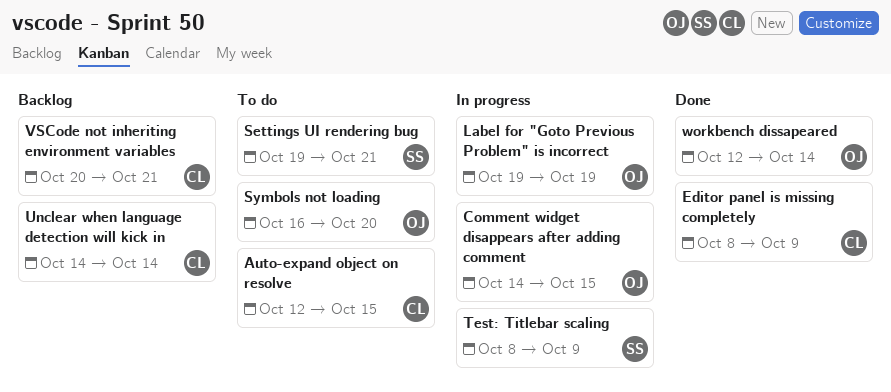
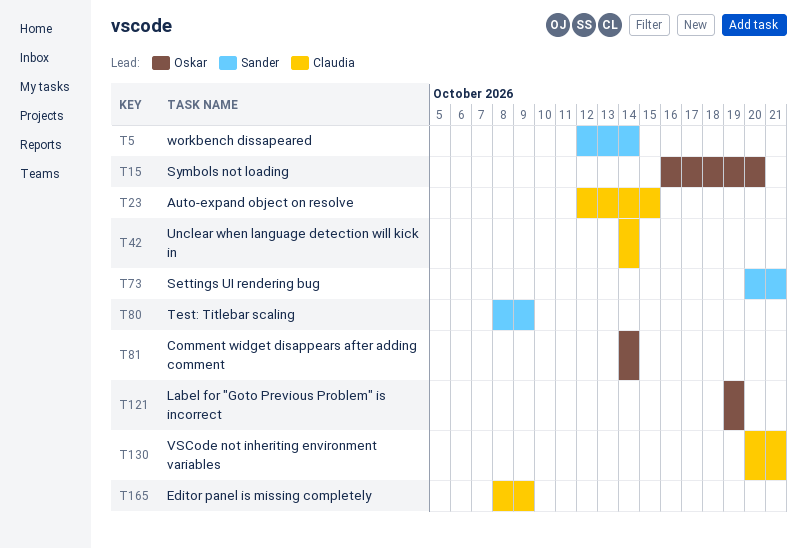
Comment widget disappears after adding comment, due: Oct 15 -> Oct 14
Settings UI rendering bug, start: Oct 19 -> Oct 20
workbench dissapeared, owner: Oskar -> Sander

